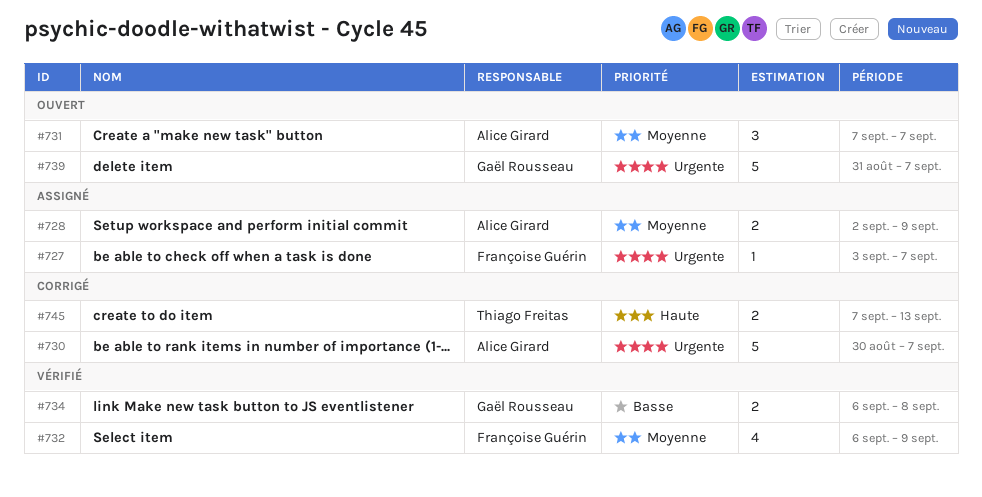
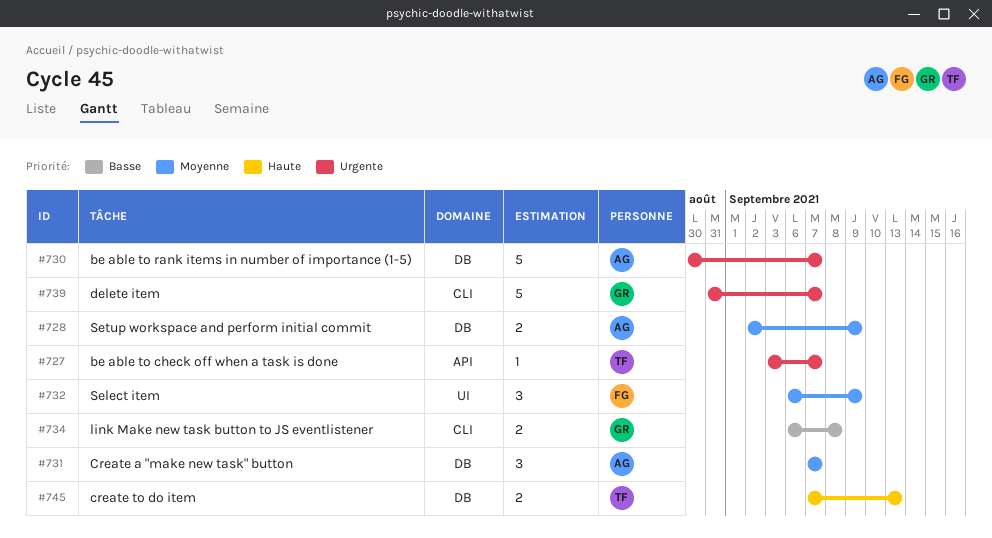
#727, owner: Françoise Guérin -> Thiago Freitas
#732, estimate: 4 -> 3

